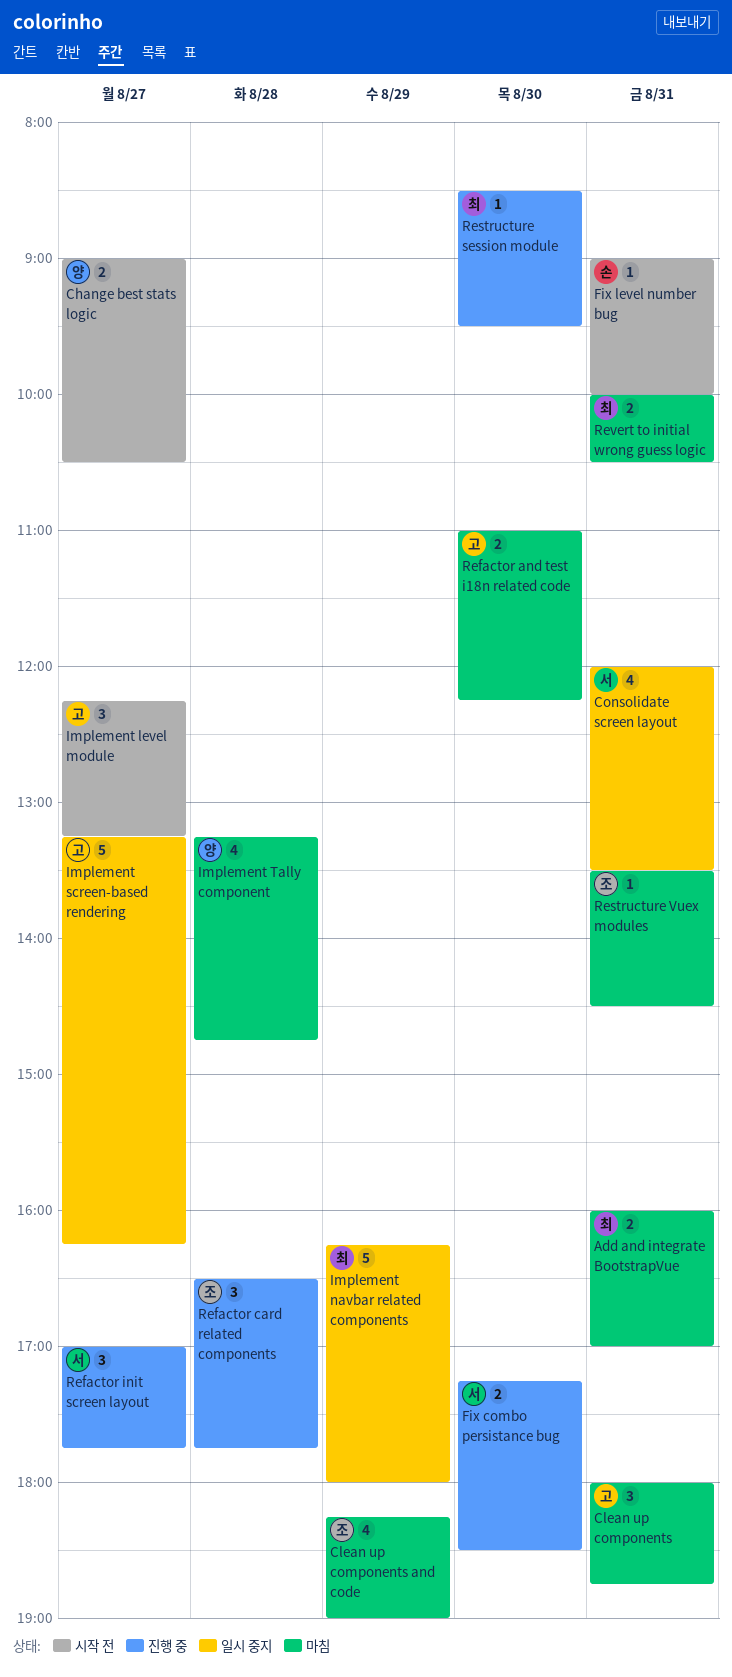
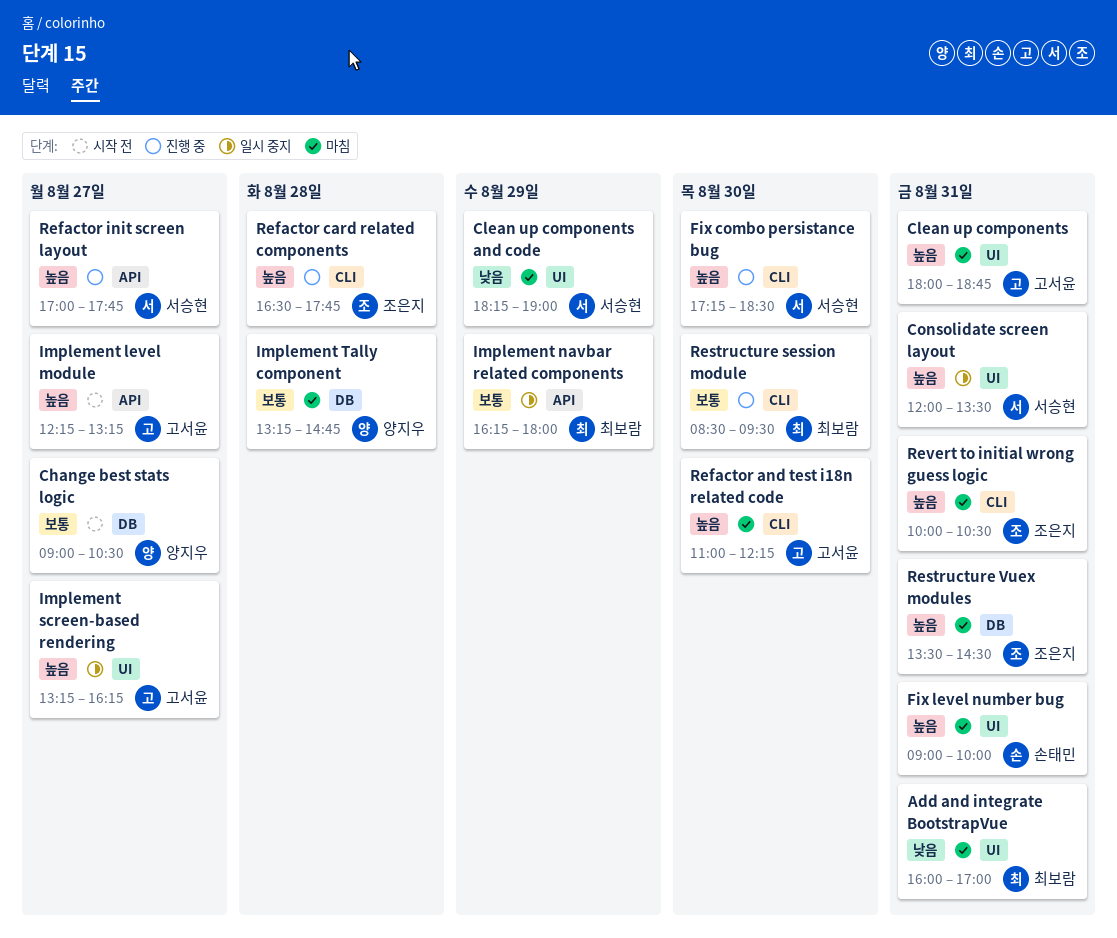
Clean up components and code, owner: 조은지 -> 서승현
Fix level number bug, status: 시작 전 -> 마침
Revert to initial wrong guess logic, owner: 최보람 -> 조은지

